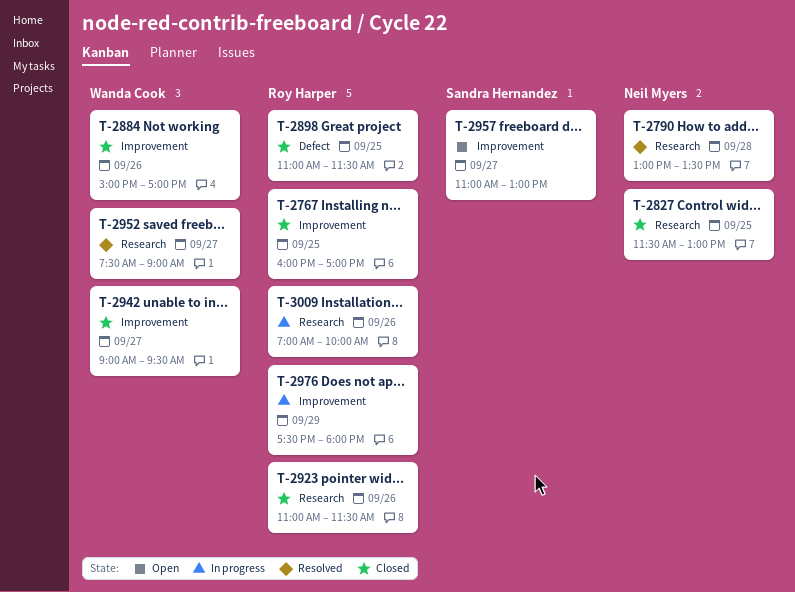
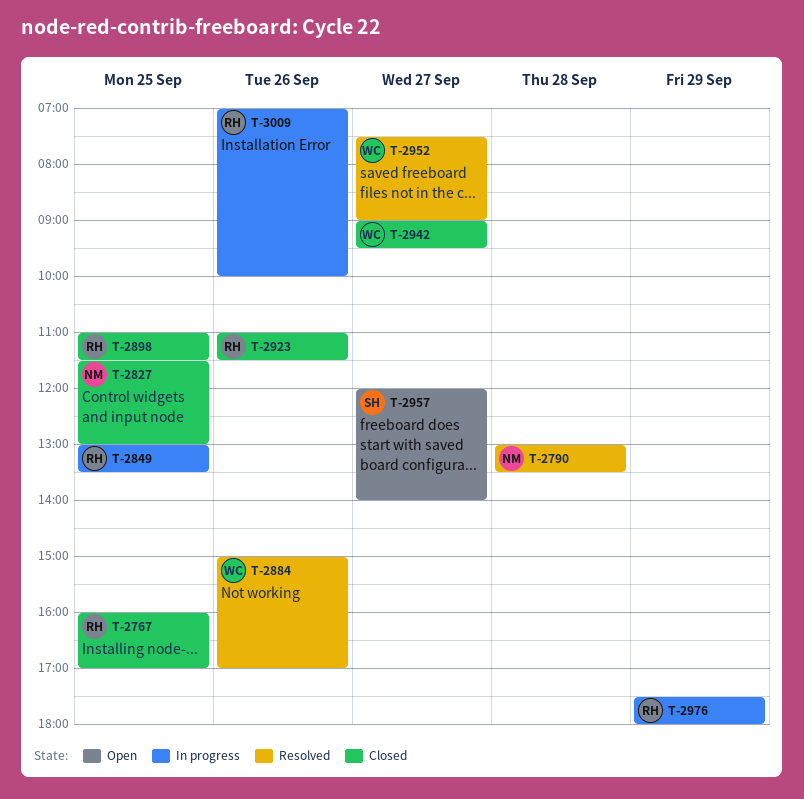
T-2849: none -> present
T-2884, status: Closed -> Resolved
T-2957, begins: 11:00 -> 12:00
T-2957, ends: 13:00 -> 14:00

